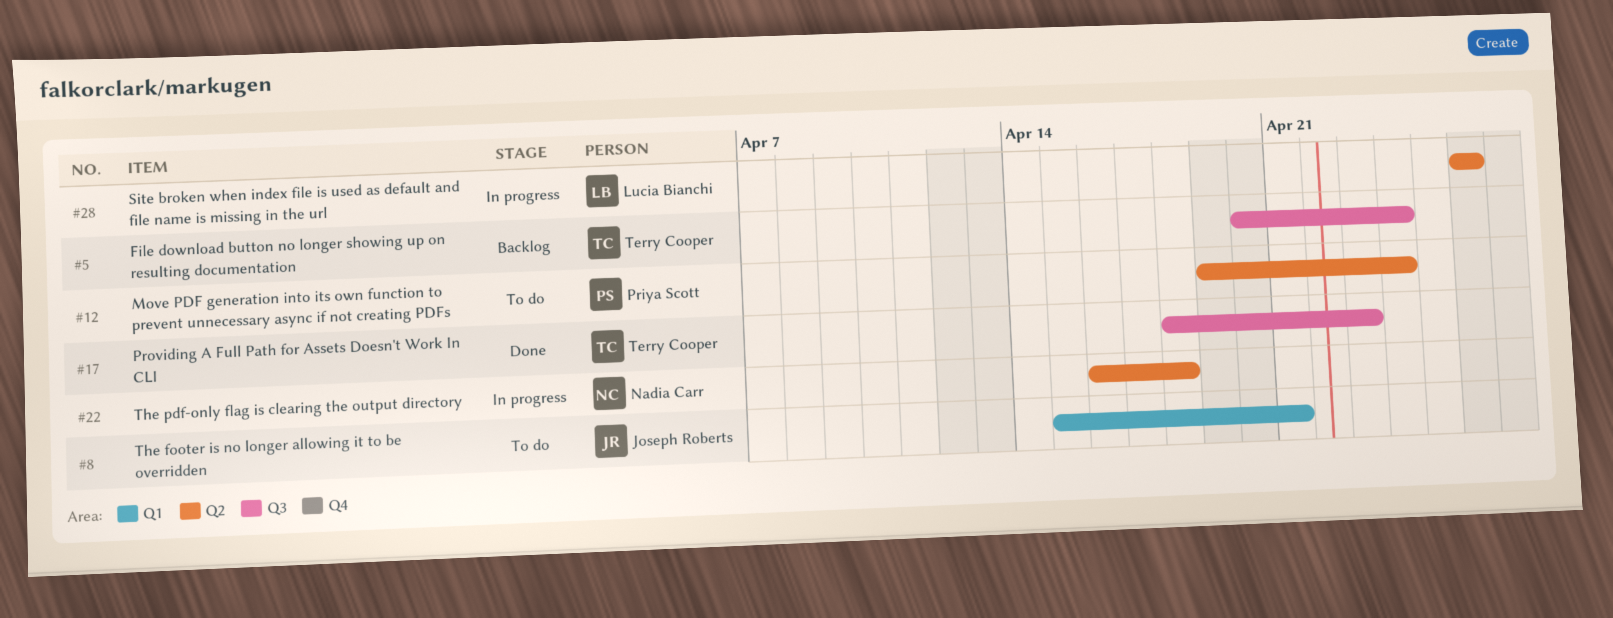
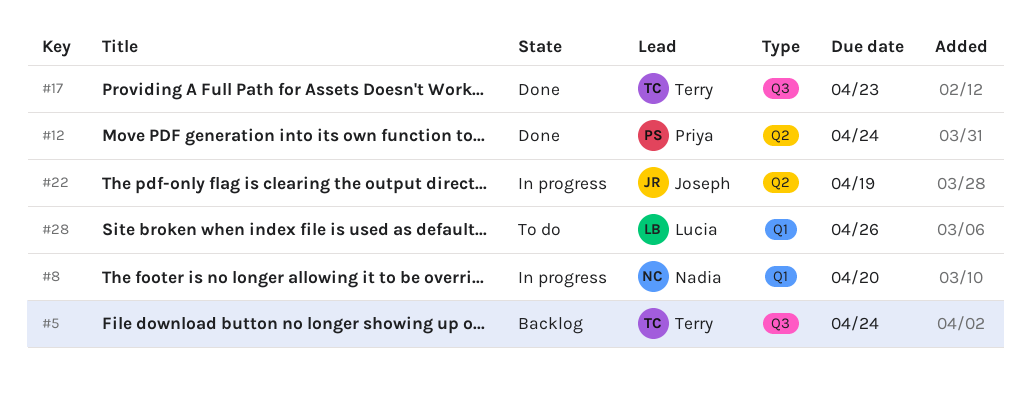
#8, status: To do -> In progress
#8, owner: Joseph Roberts -> Nadia Carr
#8, due: Apr 21 -> Apr 20
#12, status: To do -> Done
#22, owner: Nadia Carr -> Joseph Roberts
#22, due: Apr 18 -> Apr 19
#28, status: In progress -> To do
#28, label: Q2 -> Q1

